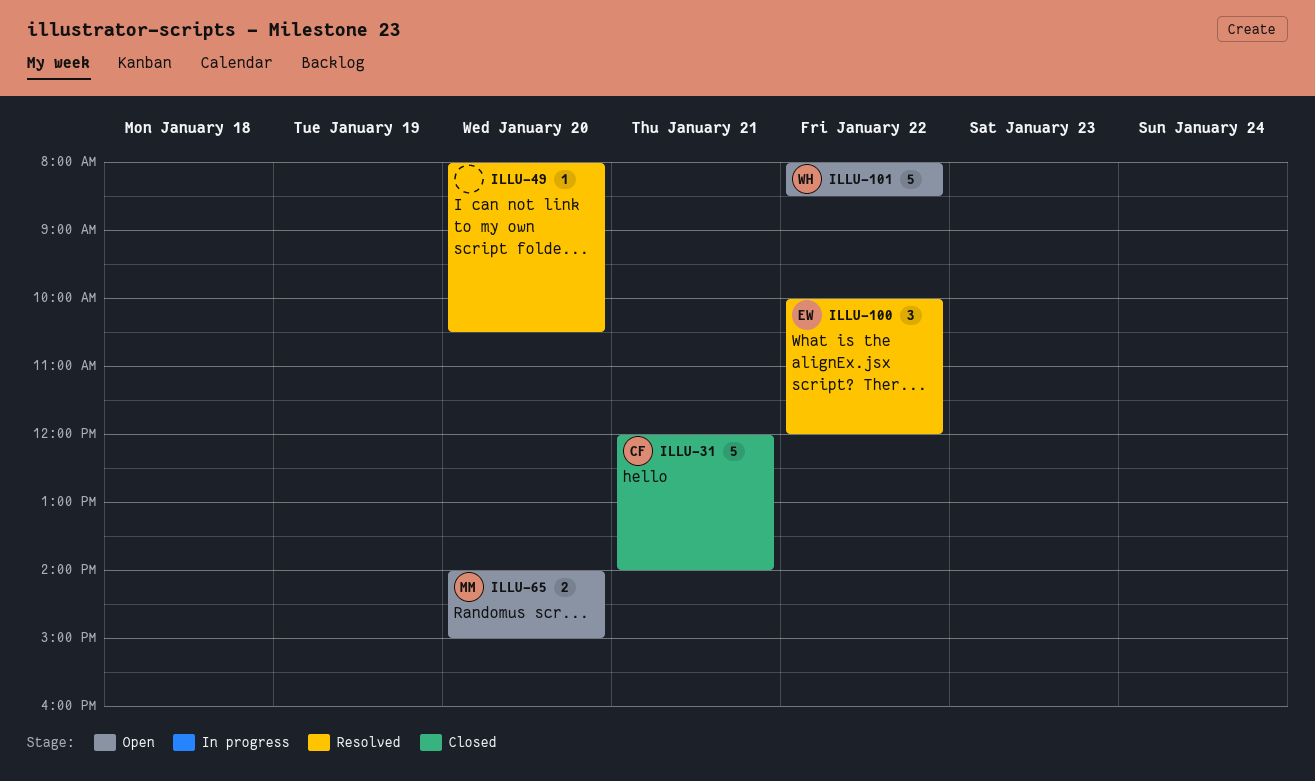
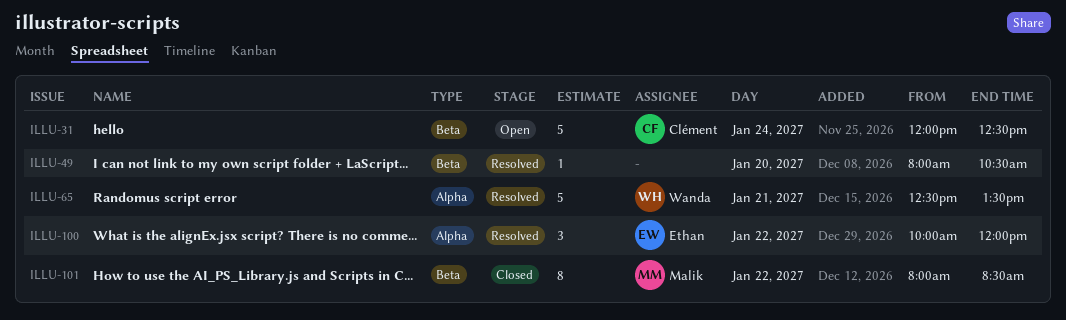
ILLU-31, status: Closed -> Open
ILLU-31, day: Jan 21 -> Jan 24
ILLU-31, ends: 14:00 -> 12:30
ILLU-65, status: Open -> Resolved
ILLU-65, owner: Malik -> Wanda
ILLU-65, estimate: 2 -> 5
ILLU-65, day: Jan 20 -> Jan 21
ILLU-65, begins: 14:00 -> 12:30
ILLU-65, ends: 15:00 -> 13:30
ILLU-101, status: Open -> Closed
ILLU-101, owner: Wanda -> Malik
ILLU-101, estimate: 5 -> 8

